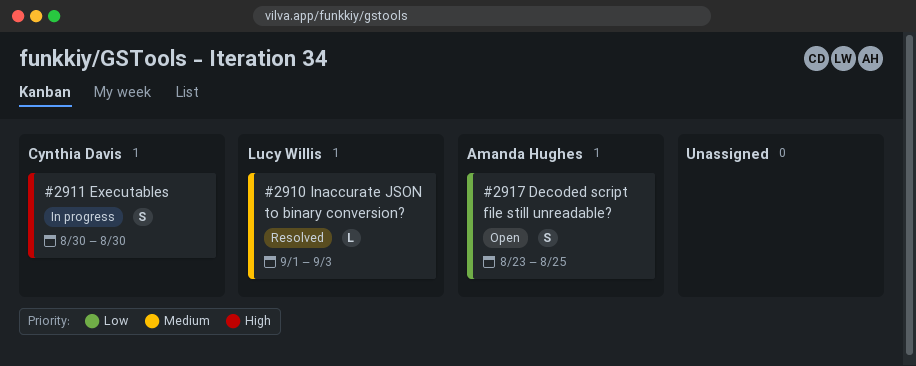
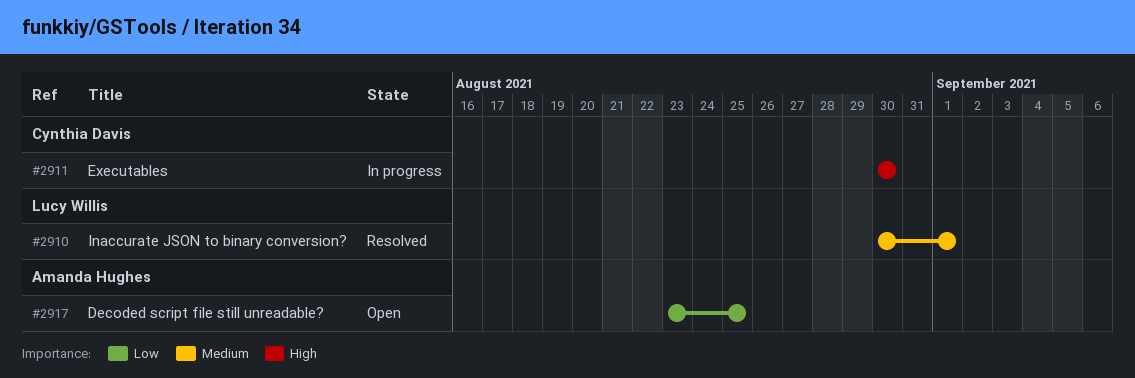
#2910, start: Sep 1 -> Aug 30
#2910, due: Sep 3 -> Sep 1

